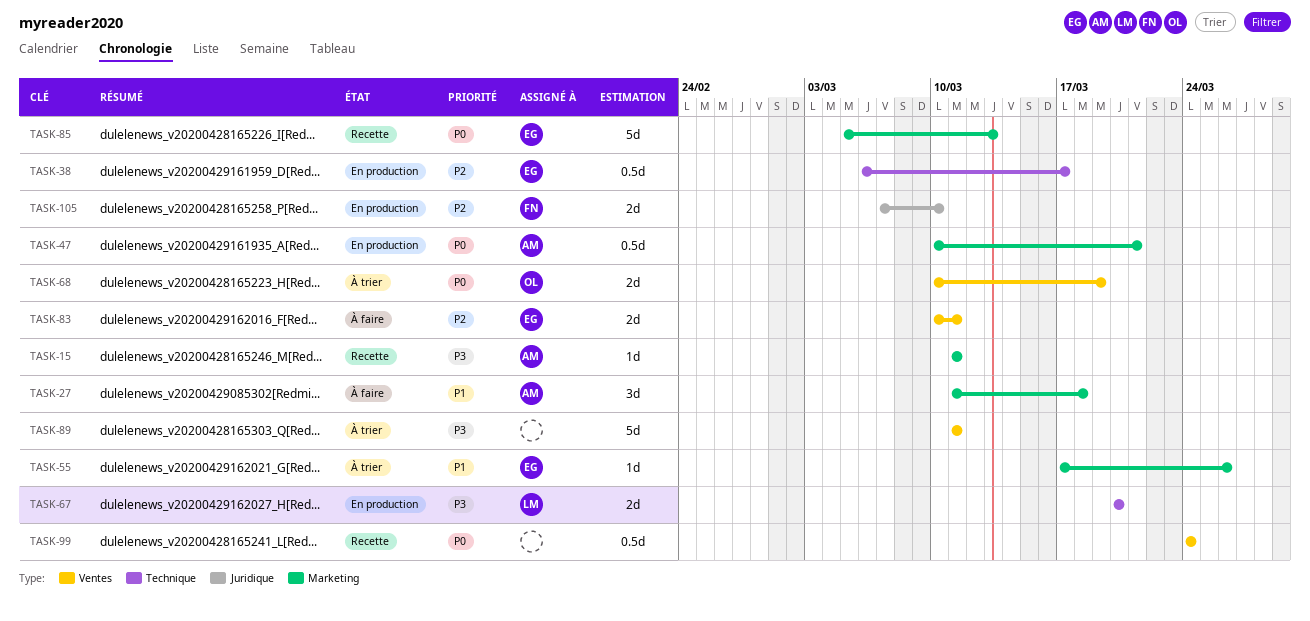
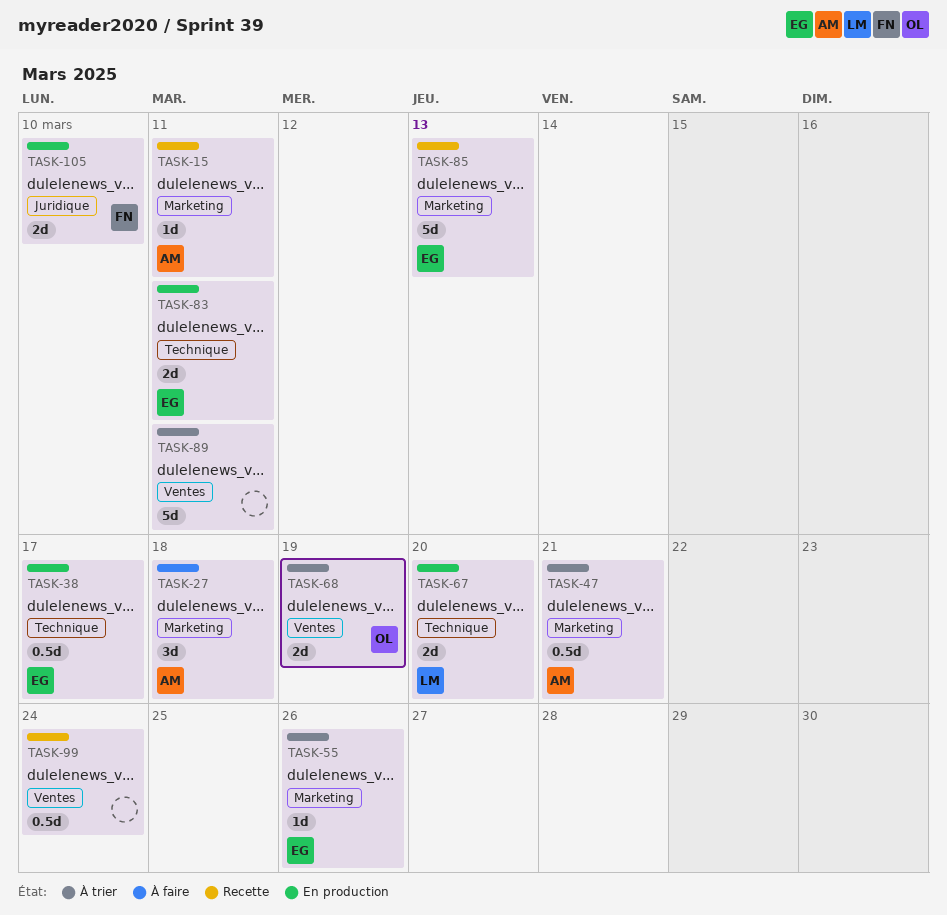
TASK-47, status: En production -> À trier
TASK-83, status: À faire -> En production
TASK-83, label: Ventes -> Technique

